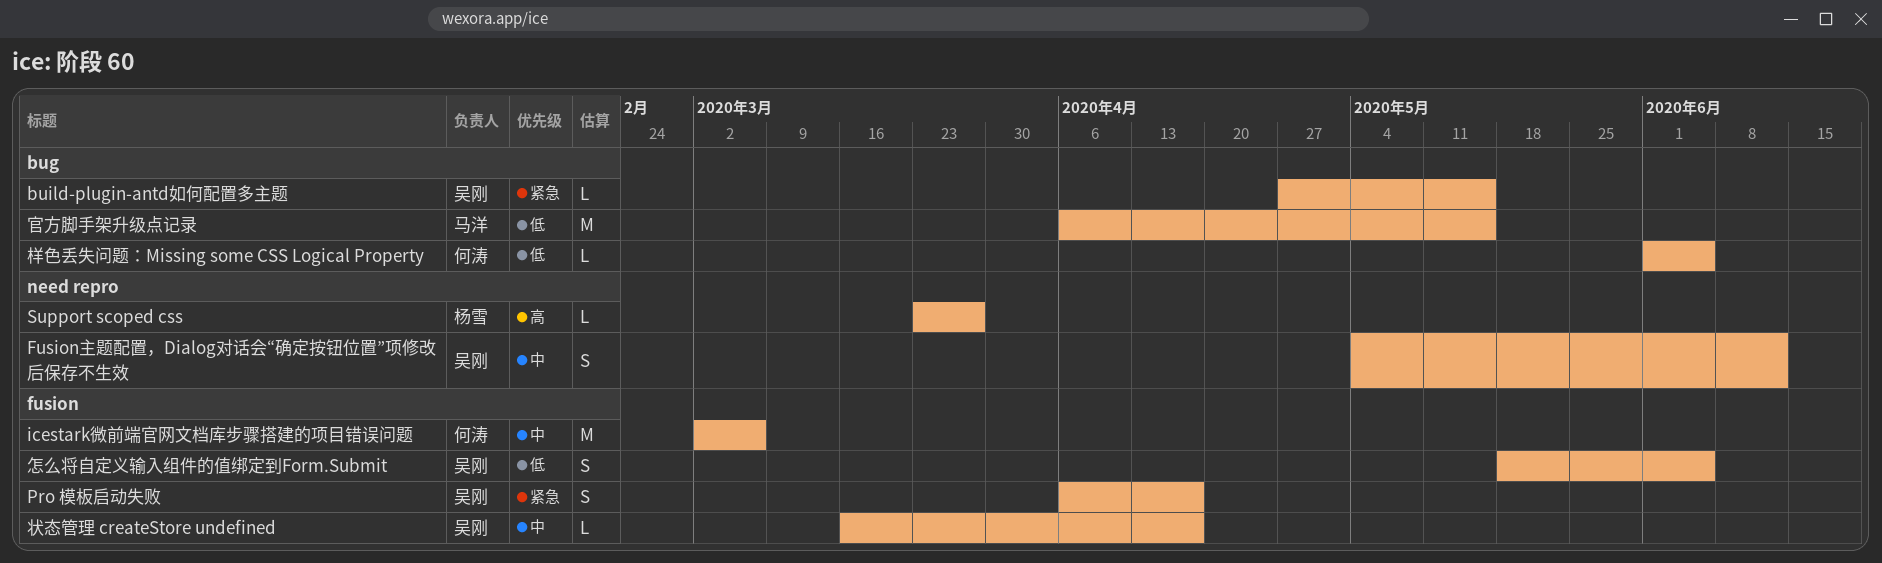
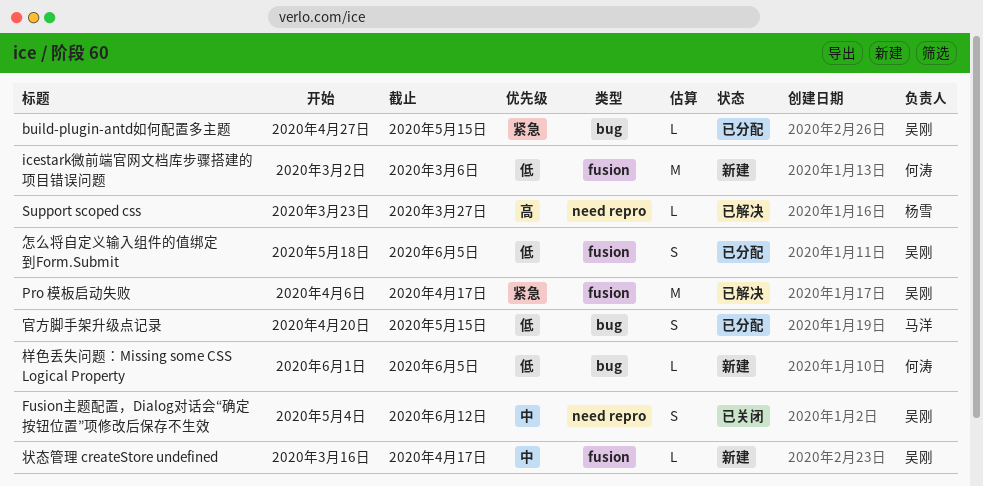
icestark微前端官网文档库步骤搭建的项目错误问题, priority: 中 -> 低
Pro 模板启动失败, estimate: S -> M
官方脚手架升级点记录, estimate: M -> S
官方脚手架升级点记录, start: Apr 6 -> Apr 20

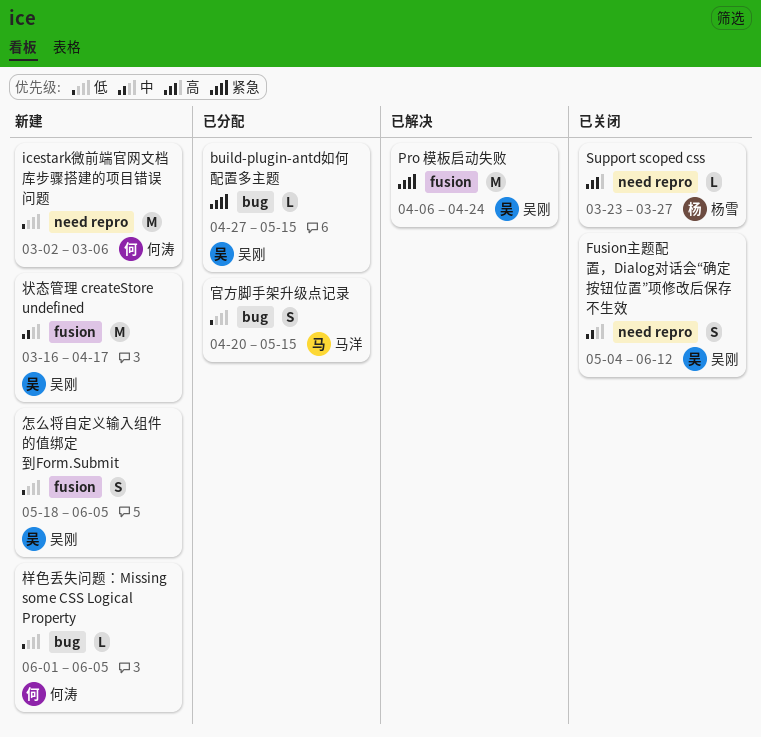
icestark微前端官网文档库步骤搭建的项目错误问题, label: fusion -> need repro
Pro 模板启动失败, due: Apr 17 -> Apr 24
Support scoped css, status: 已解决 -> 已关闭
怎么将自定义输入组件的值绑定到Form.Submit, status: 已分配 -> 新建
状态管理 createStore undefined, estimate: L -> M

